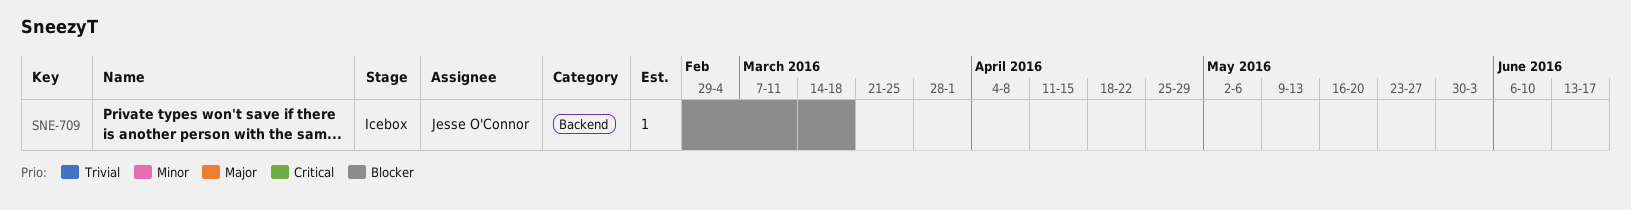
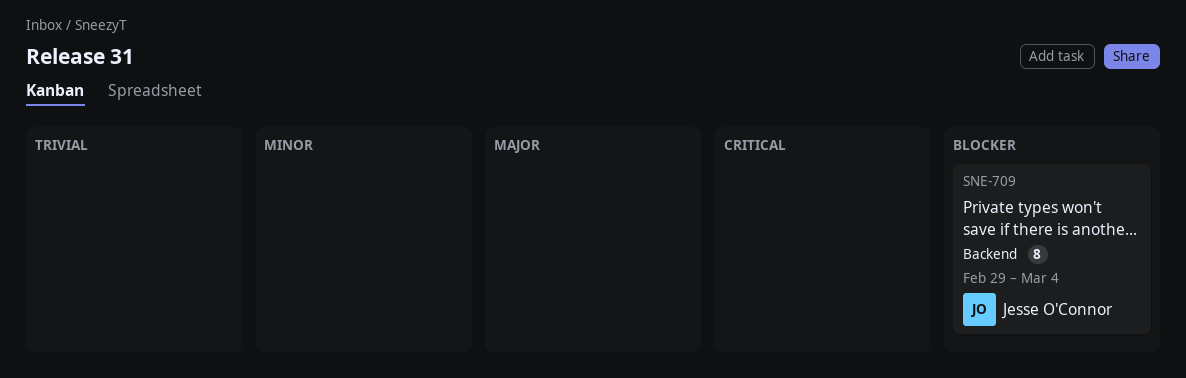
SNE-709, estimate: 1 -> 8
SNE-709, due: Mar 18 -> Mar 4

